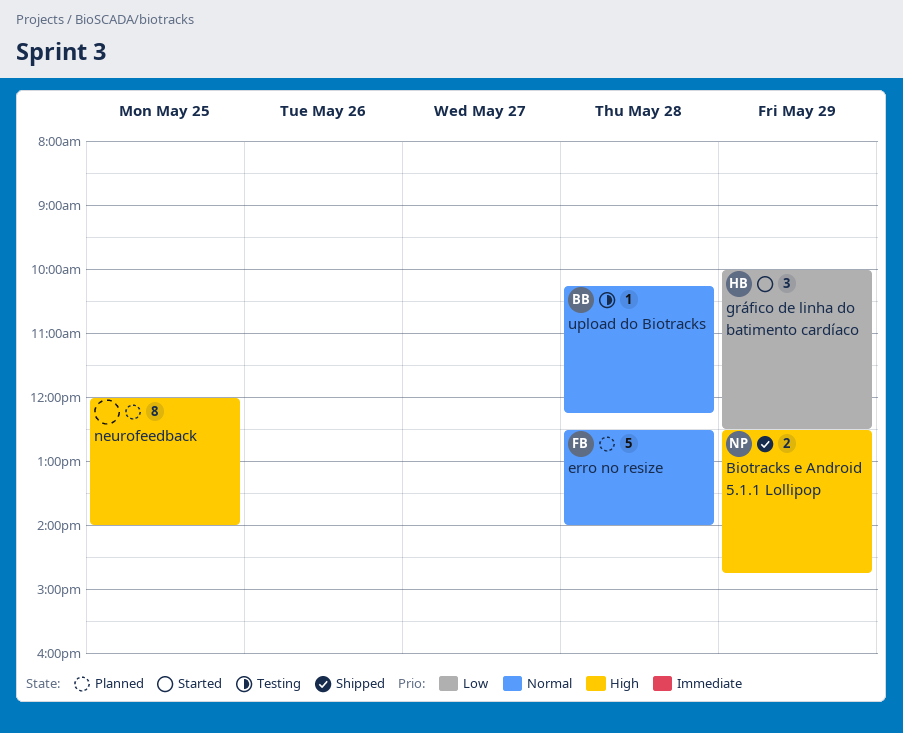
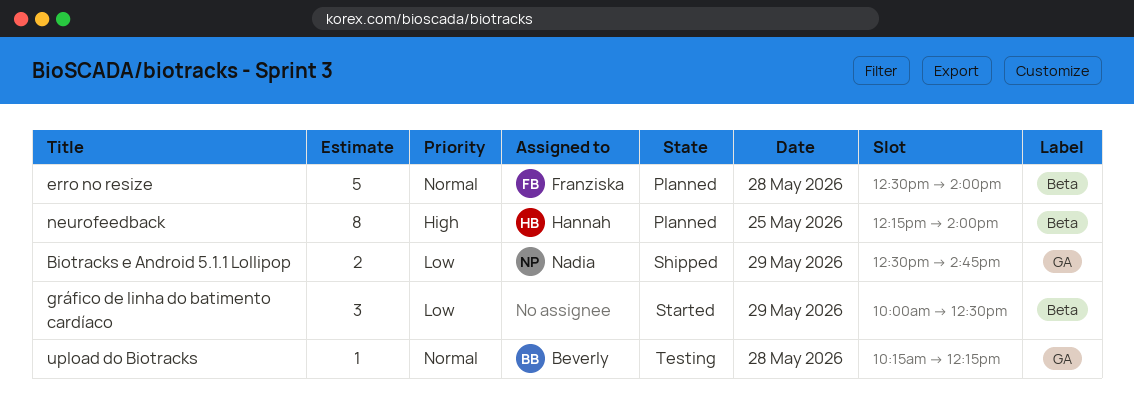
Biotracks e Android 5.1.1 Lollipop, priority: High -> Low
gráfico de linha do batimento cardíaco, owner: Hannah -> none
neurofeedback, owner: none -> Hannah
neurofeedback, begins: 12:00 -> 12:15

